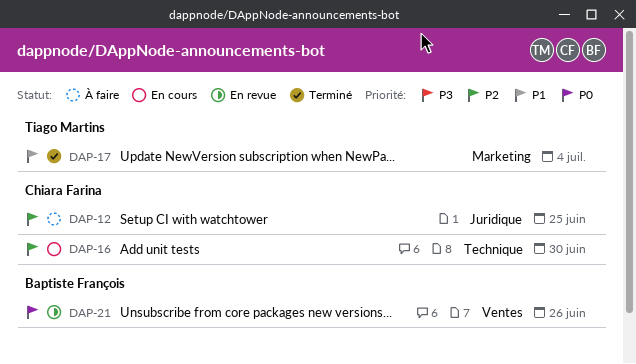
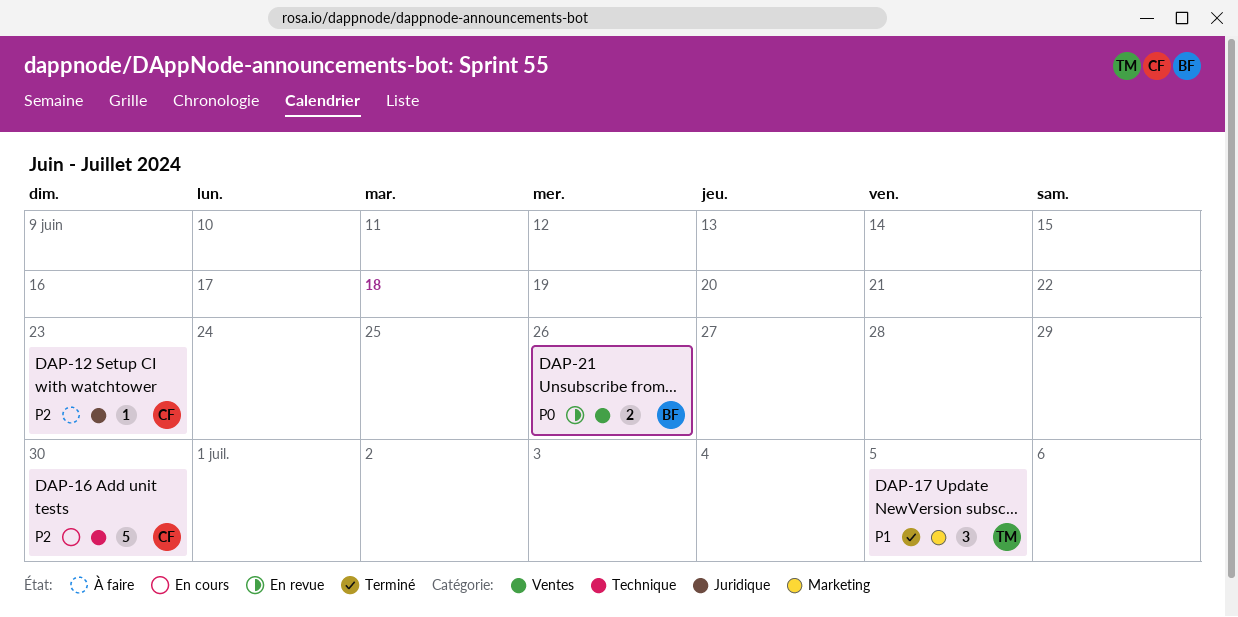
DAP-12, due: Jun 25 -> Jun 23
DAP-17, due: Jul 4 -> Jul 5

